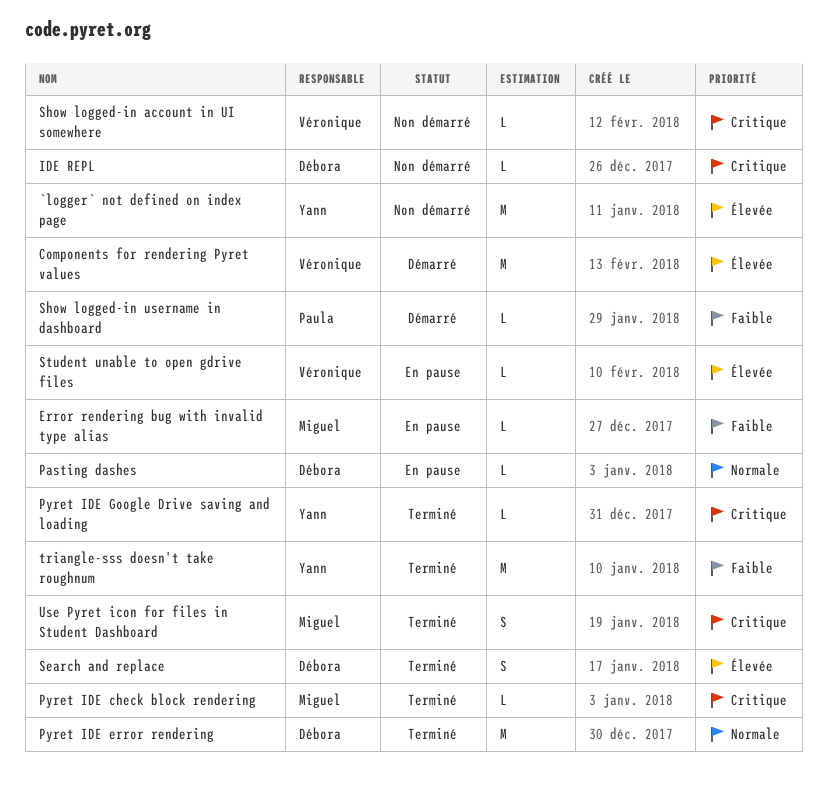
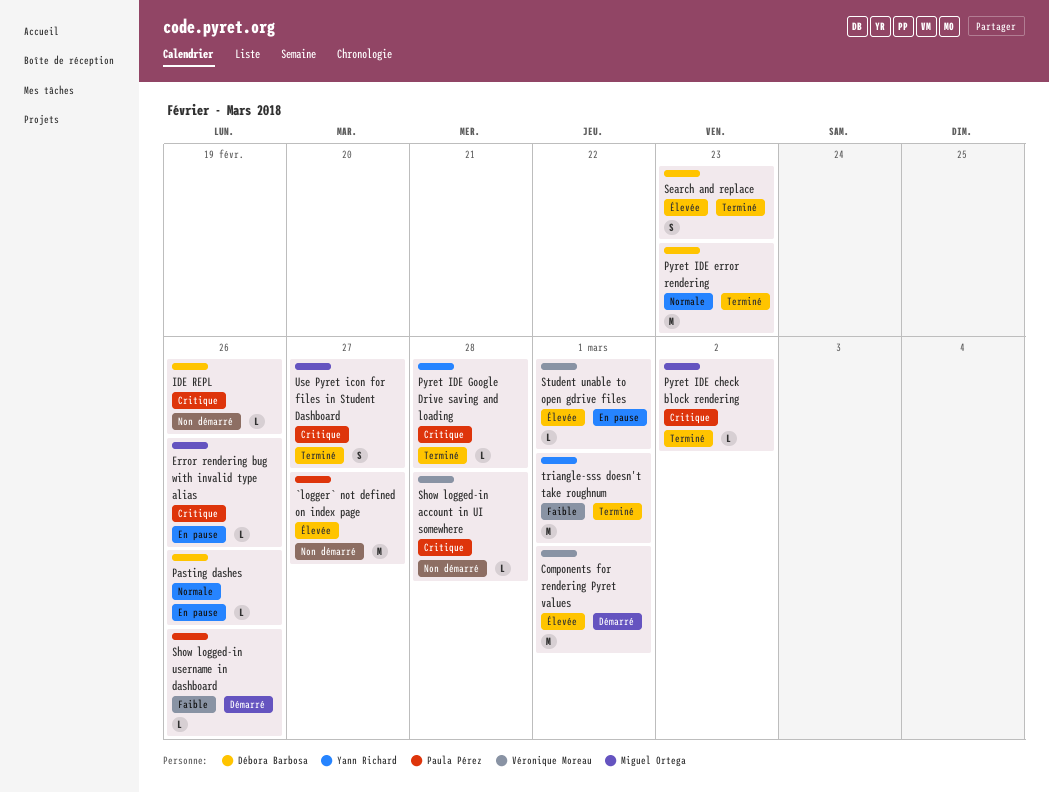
`logger` not defined on index page, owner: Yann Richard -> Paula Pérez
Error rendering bug with invalid type alias, priority: Faible -> Critique

